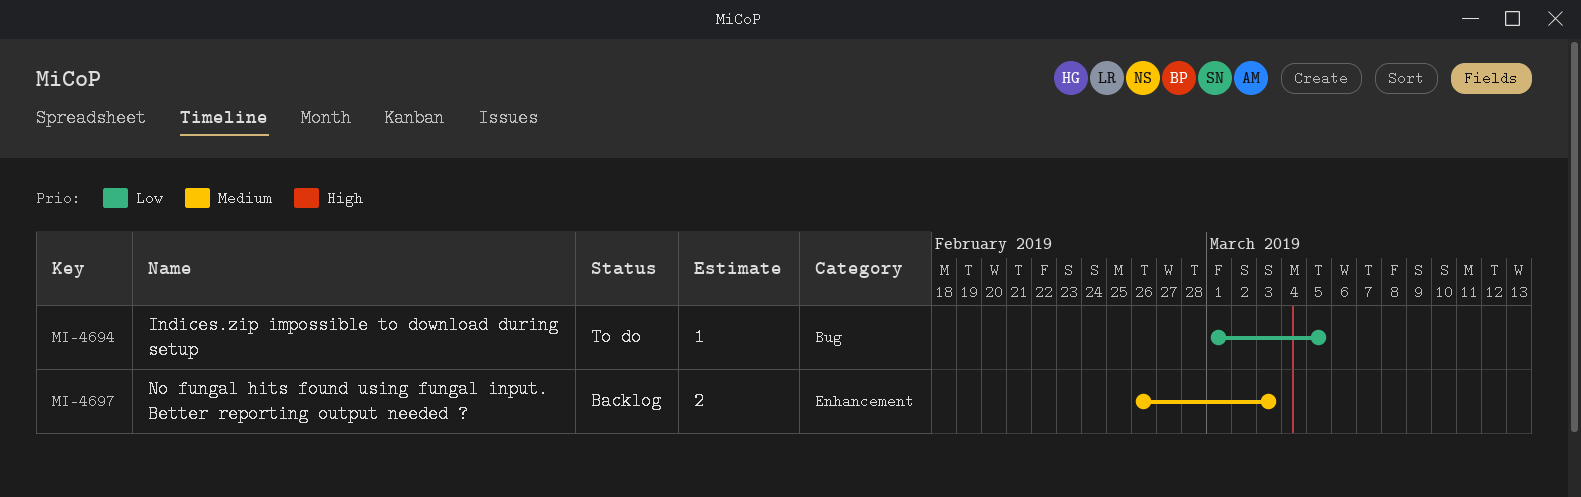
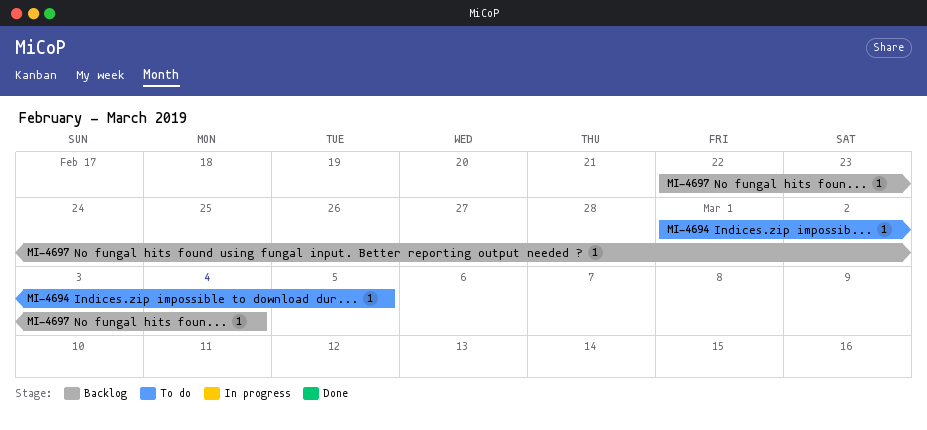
MI-4697, estimate: 2 -> 1
MI-4697, start: Feb 26 -> Feb 22
MI-4697, due: Mar 3 -> Mar 4

